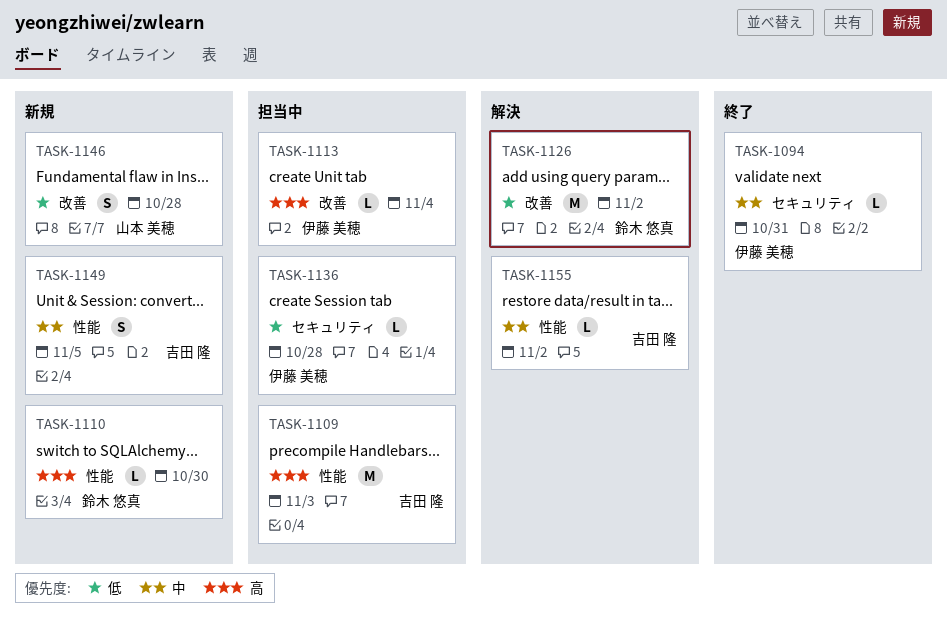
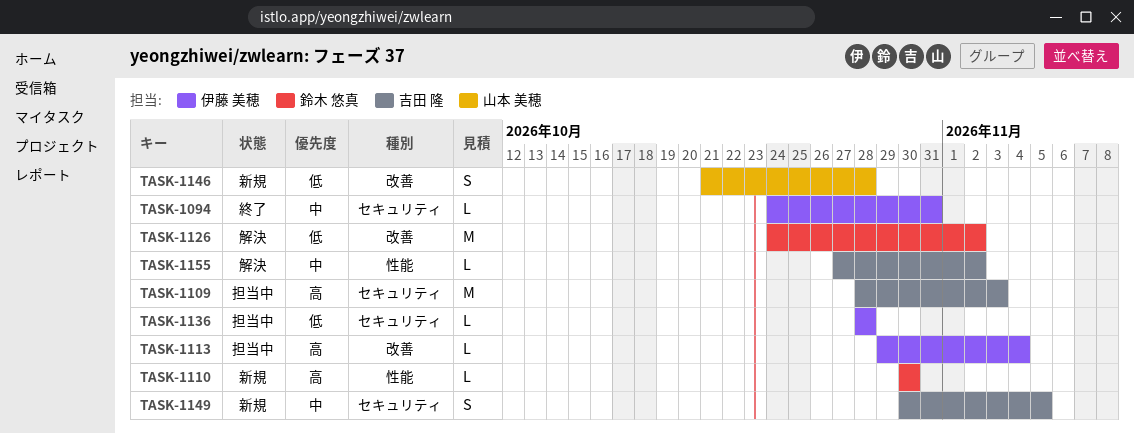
TASK-1109, label: 性能 -> セキュリティ
TASK-1149, label: 性能 -> セキュリティ

